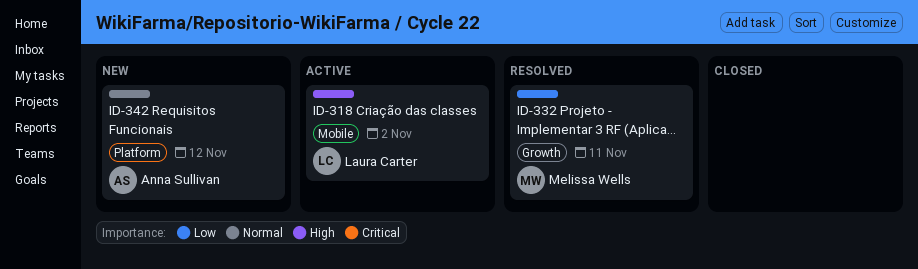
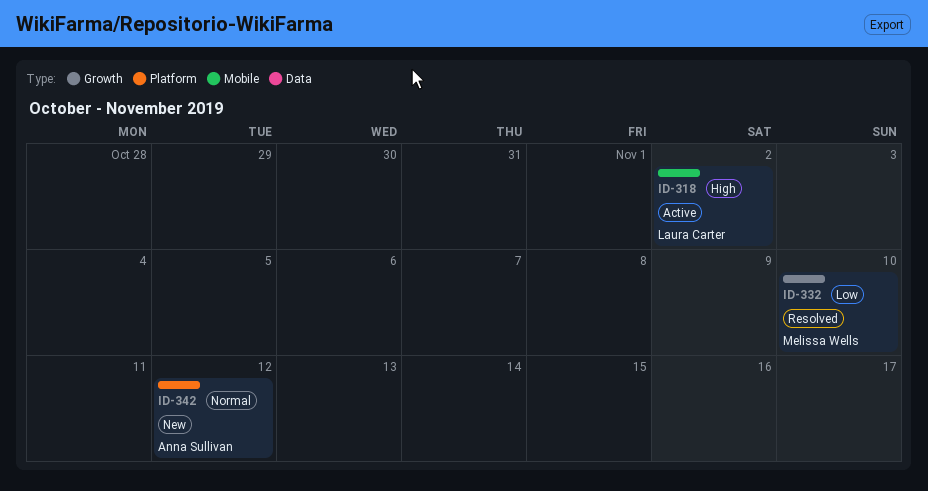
ID-332, due: Nov 11 -> Nov 10

